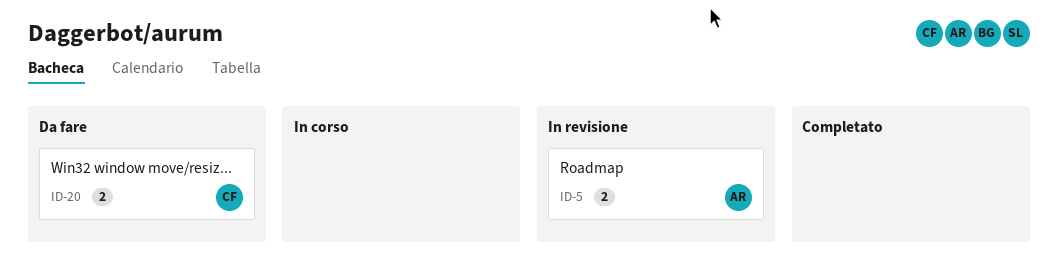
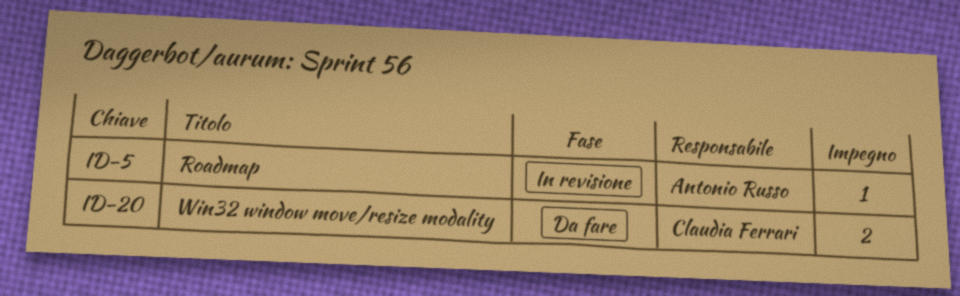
ID-5, estimate: 2 -> 1

